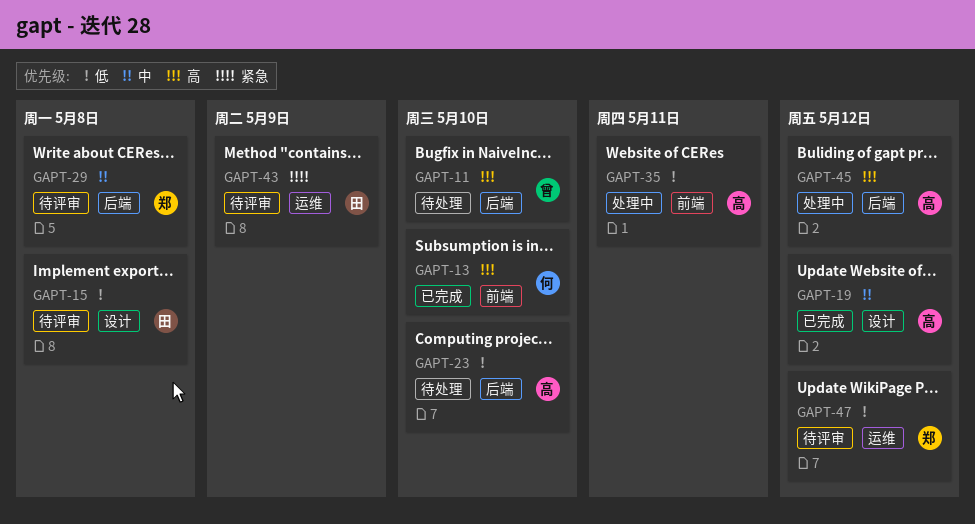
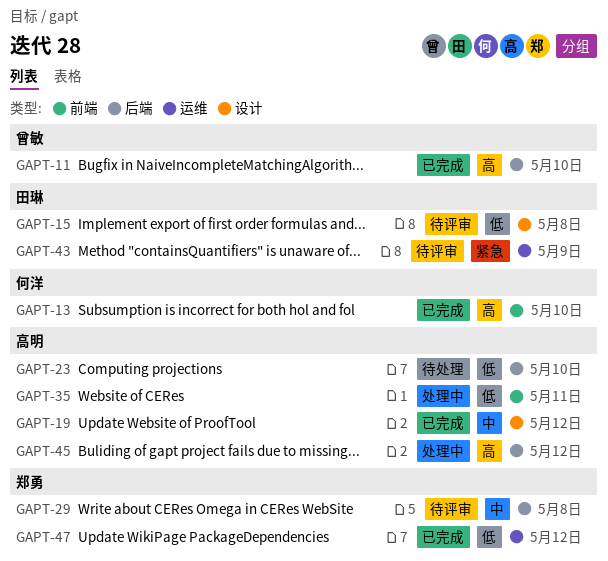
GAPT-11, status: 待处理 -> 已完成
GAPT-47, status: 待评审 -> 已完成

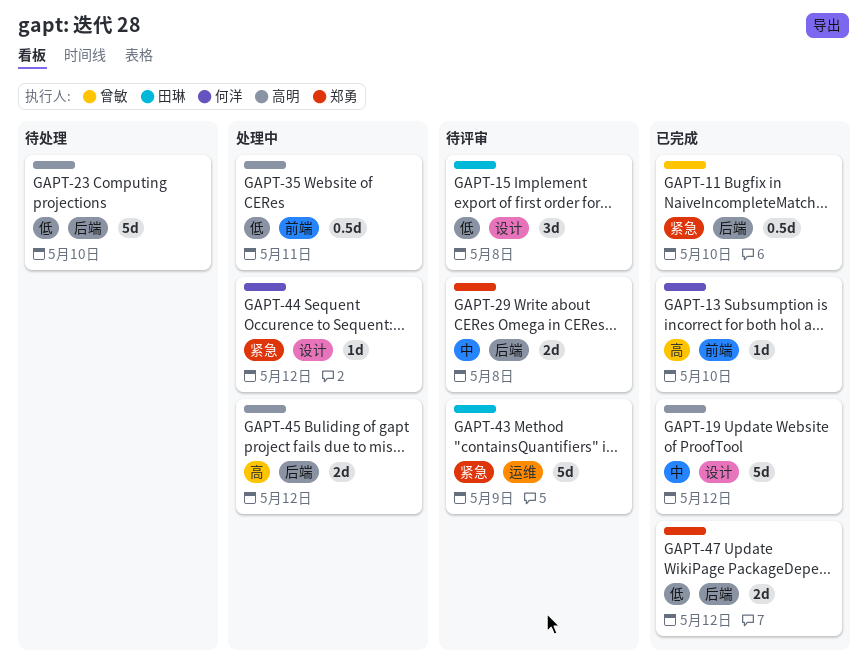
GAPT-11, priority: 高 -> 紧急
GAPT-44: none -> present
GAPT-47, label: 运维 -> 后端

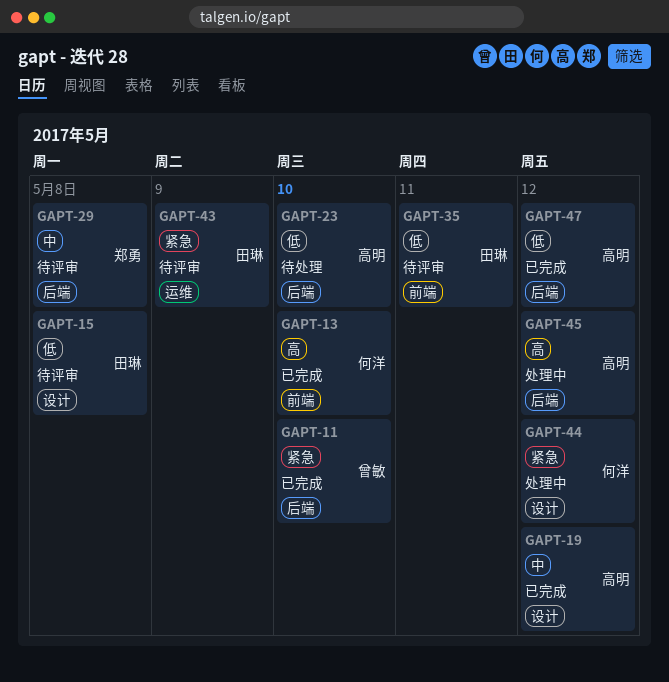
GAPT-35, status: 处理中 -> 待评审
GAPT-35, owner: 高明 -> 田琳
GAPT-47, owner: 郑勇 -> 高明

